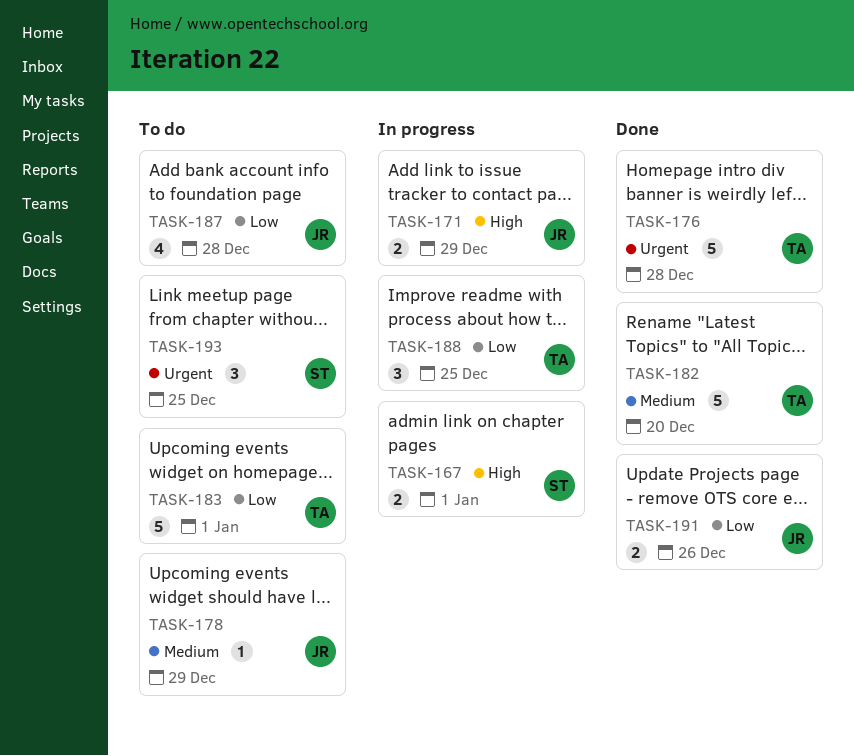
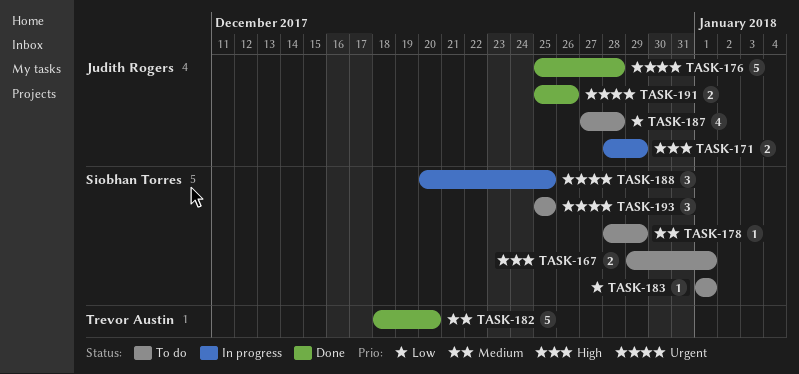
TASK-167, status: In progress -> To do
TASK-176, owner: Trevor Austin -> Judith Rogers
TASK-178, owner: Judith Rogers -> Siobhan Torres
TASK-183, owner: Trevor Austin -> Siobhan Torres
TASK-183, estimate: 5 -> 1
TASK-188, owner: Trevor Austin -> Siobhan Torres
TASK-188, priority: Low -> Urgent
TASK-191, priority: Low -> Urgent

